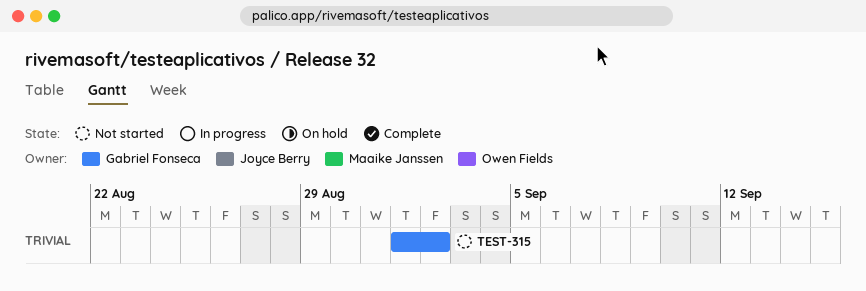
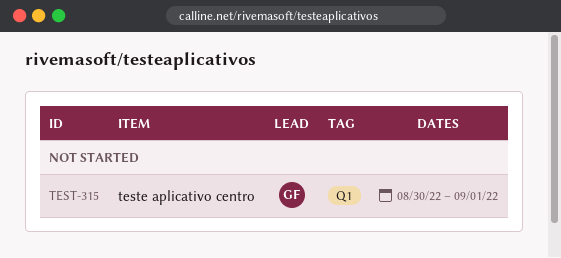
TEST-315, start: Sep 1 -> Aug 30
TEST-315, due: Sep 2 -> Sep 1

